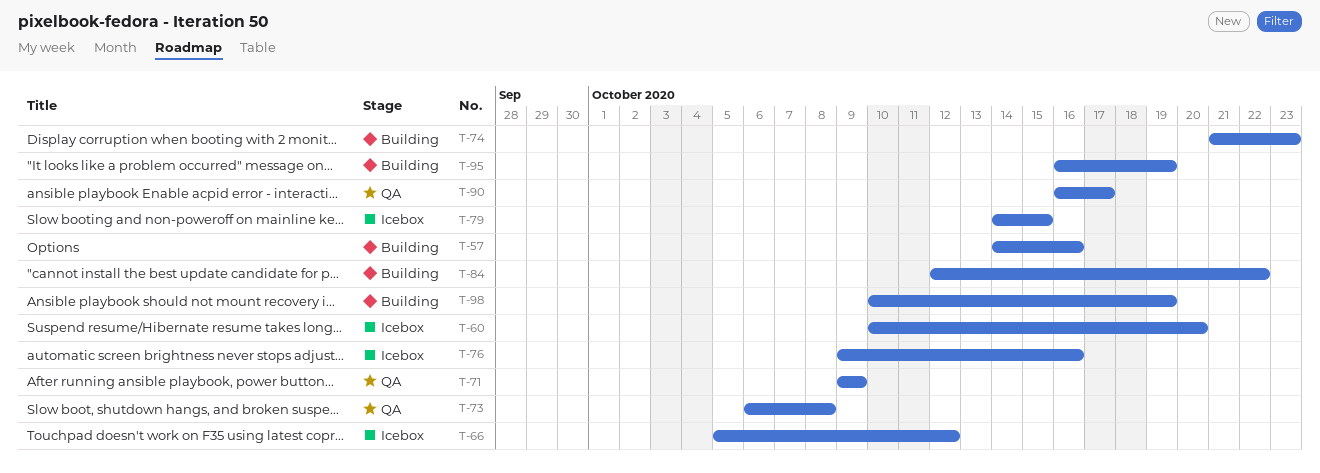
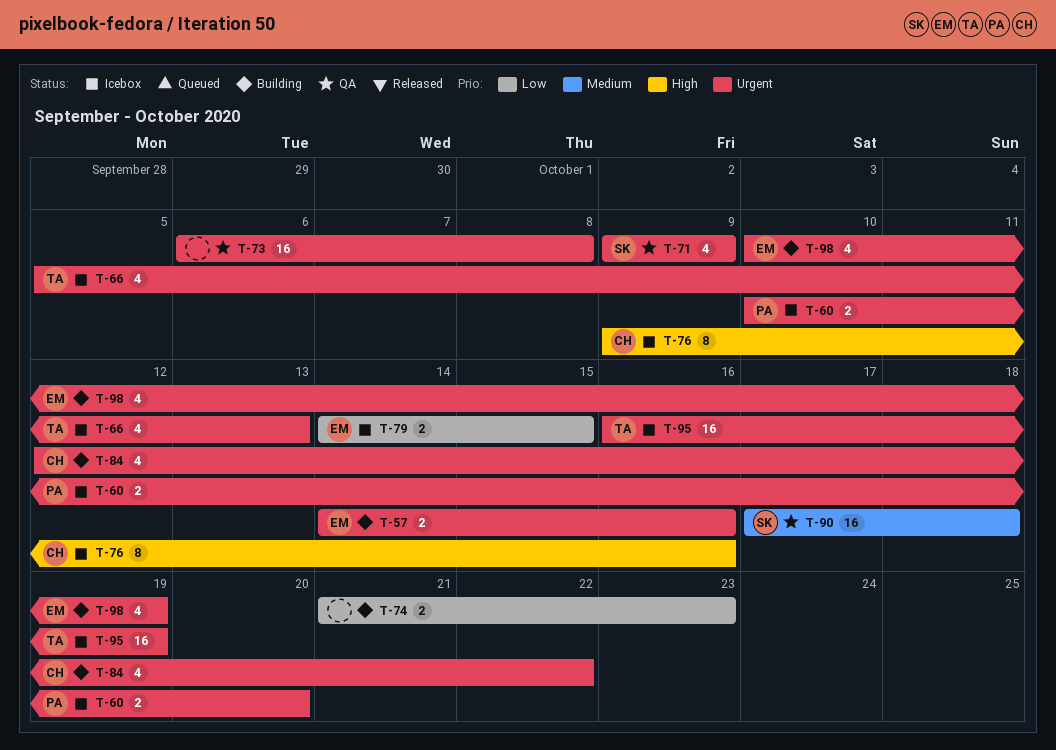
T-66, due: Oct 12 -> Oct 13
T-90, start: Oct 16 -> Oct 17
T-90, due: Oct 17 -> Oct 18
T-95, status: Building -> Icebox

